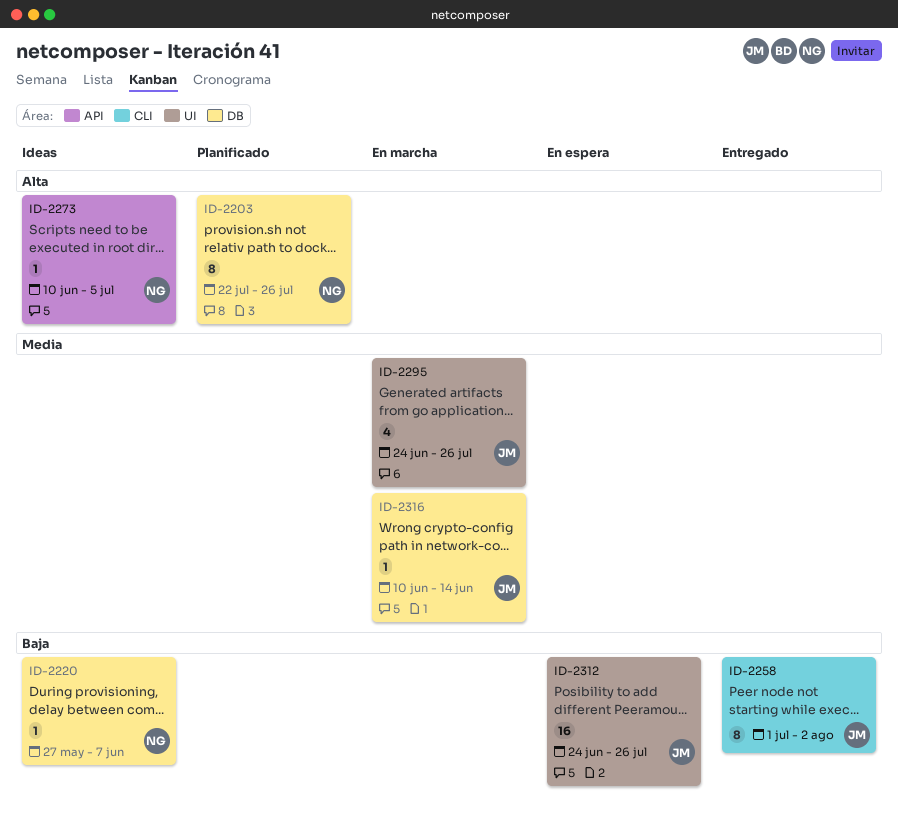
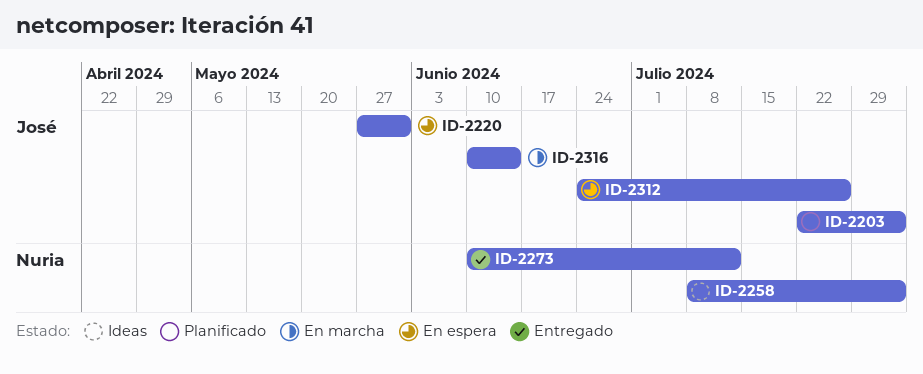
ID-2203, owner: Nuria -> José
ID-2203, due: Jul 26 -> Aug 2
ID-2220, status: Ideas -> En espera
ID-2220, owner: Nuria -> José
ID-2220, due: Jun 7 -> May 31
ID-2258, status: Entregado -> Ideas
ID-2258, owner: José -> Nuria
ID-2258, start: Jul 1 -> Jul 8
ID-2273, status: Ideas -> Entregado
ID-2273, due: Jul 5 -> Jul 12
ID-2295: present -> none

